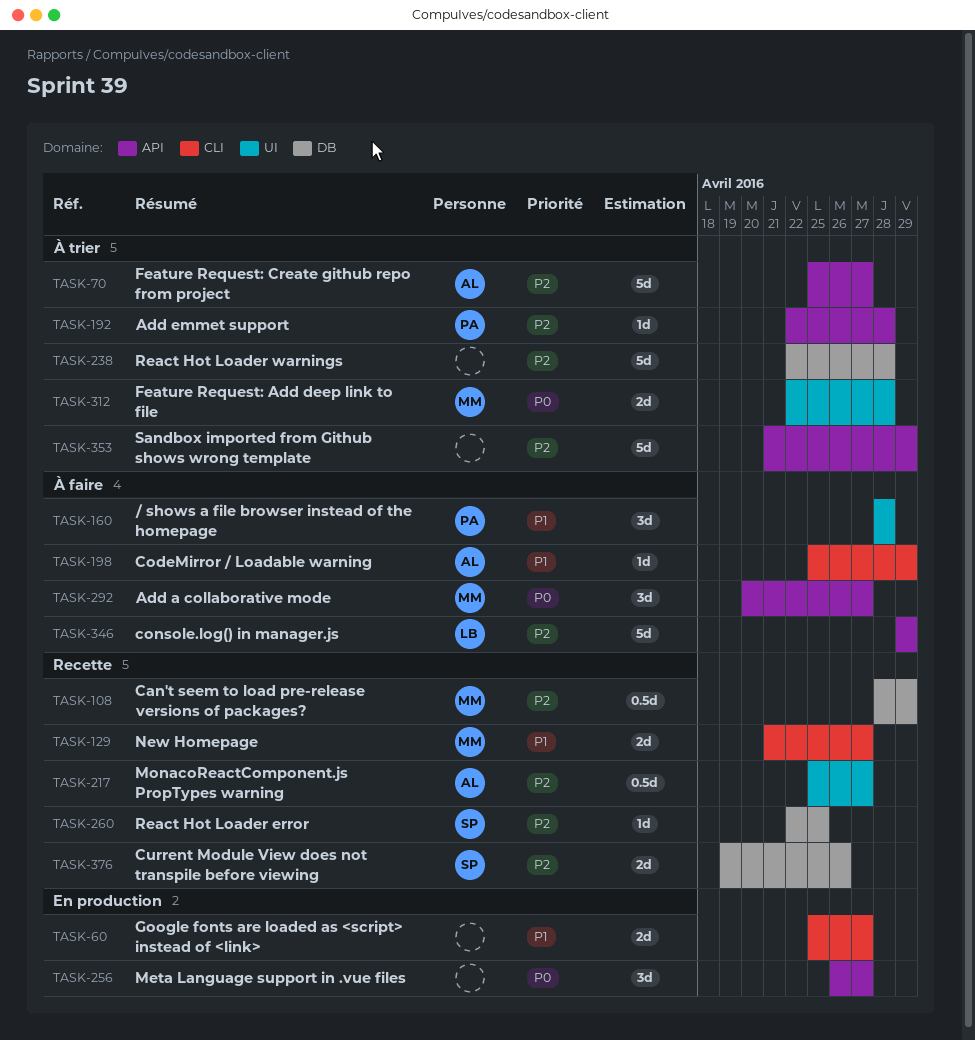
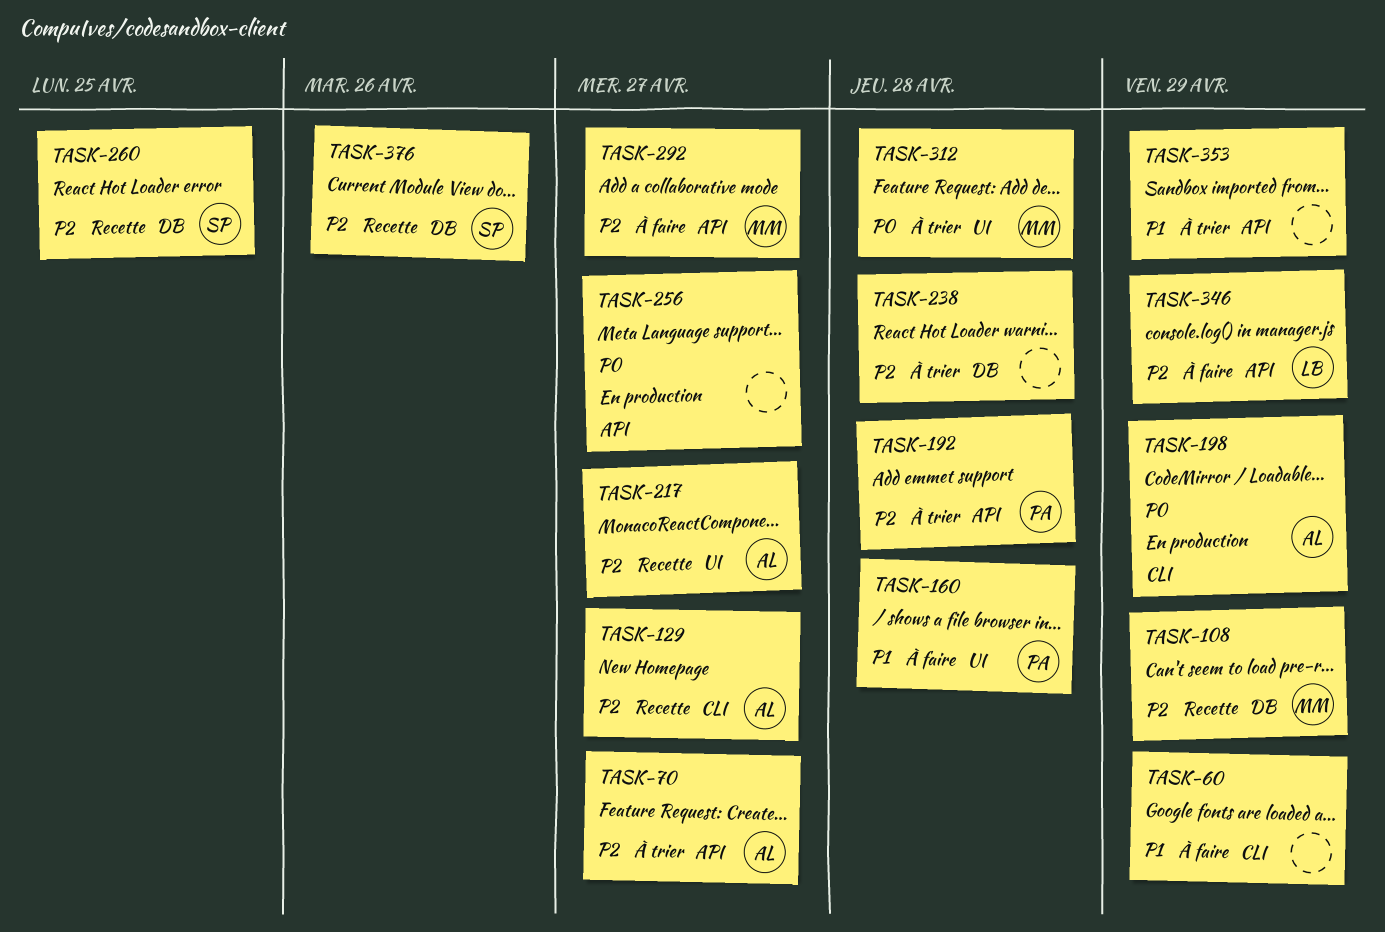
TASK-60, status: En production -> À faire
TASK-60, due: Apr 27 -> Apr 29
TASK-129, owner: MM -> AL
TASK-129, priority: P1 -> P2
TASK-198, status: À faire -> En production
TASK-198, priority: P1 -> P0
TASK-292, priority: P0 -> P2
TASK-353, priority: P2 -> P1

